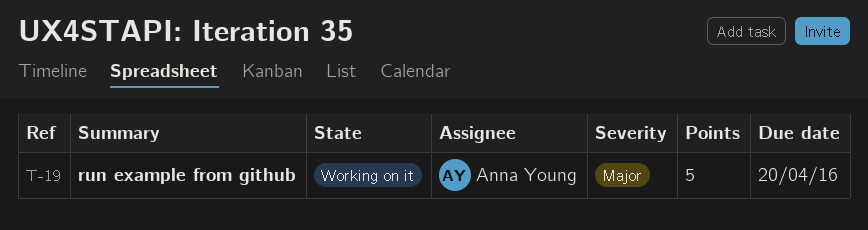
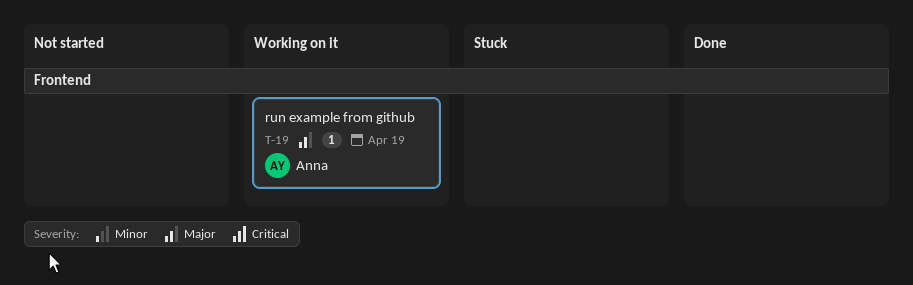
T-19, estimate: 5 -> 1
T-19, due: Apr 20 -> Apr 19

